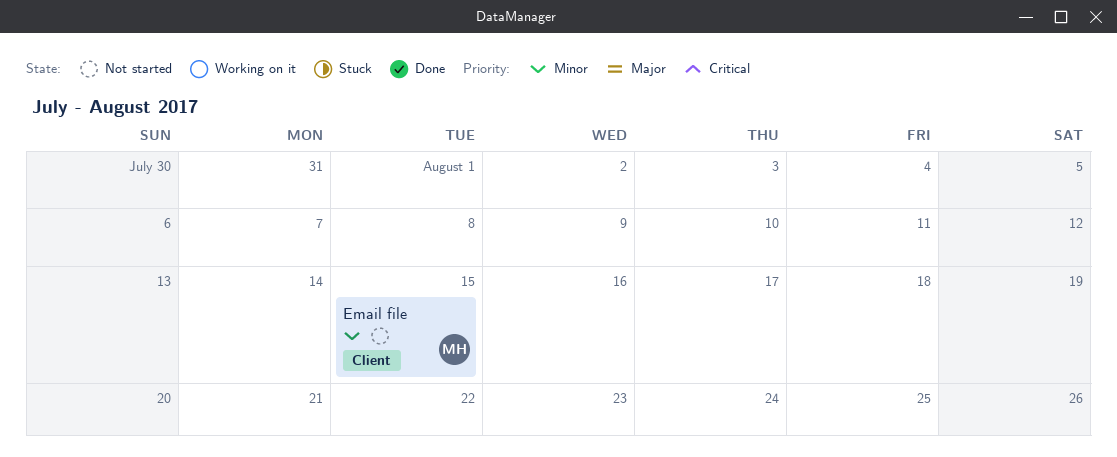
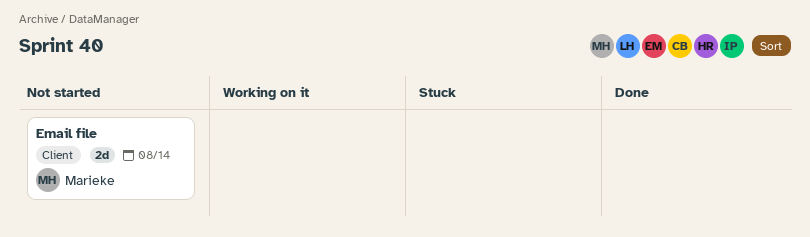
Email file, due: Aug 15 -> Aug 14

